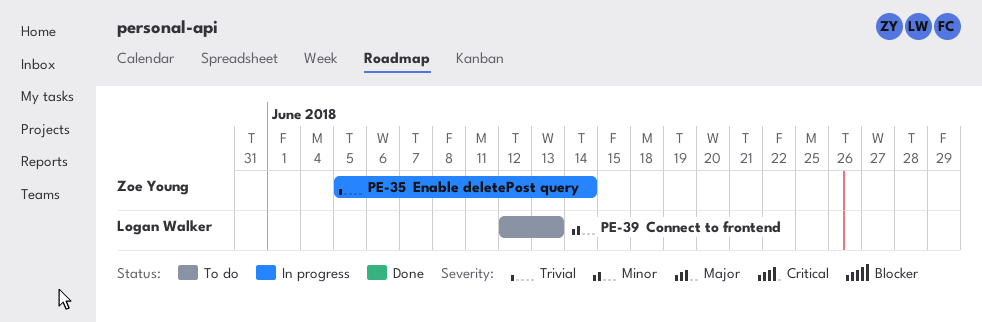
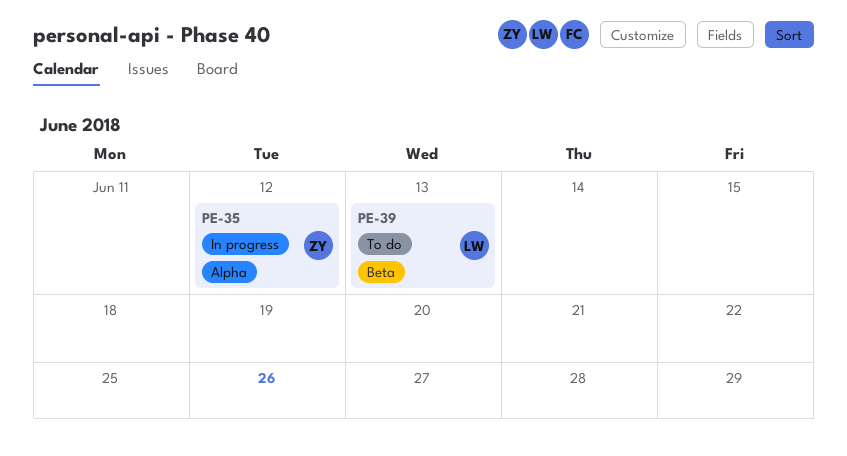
PE-35, due: Jun 14 -> Jun 12

